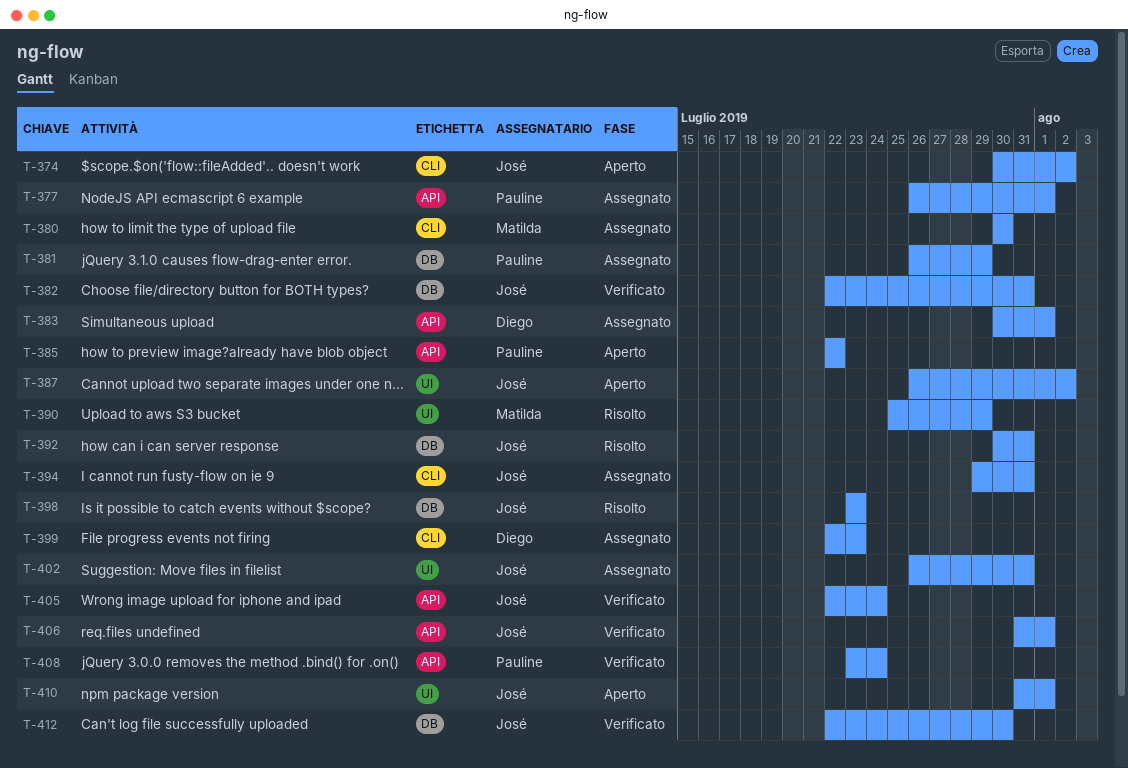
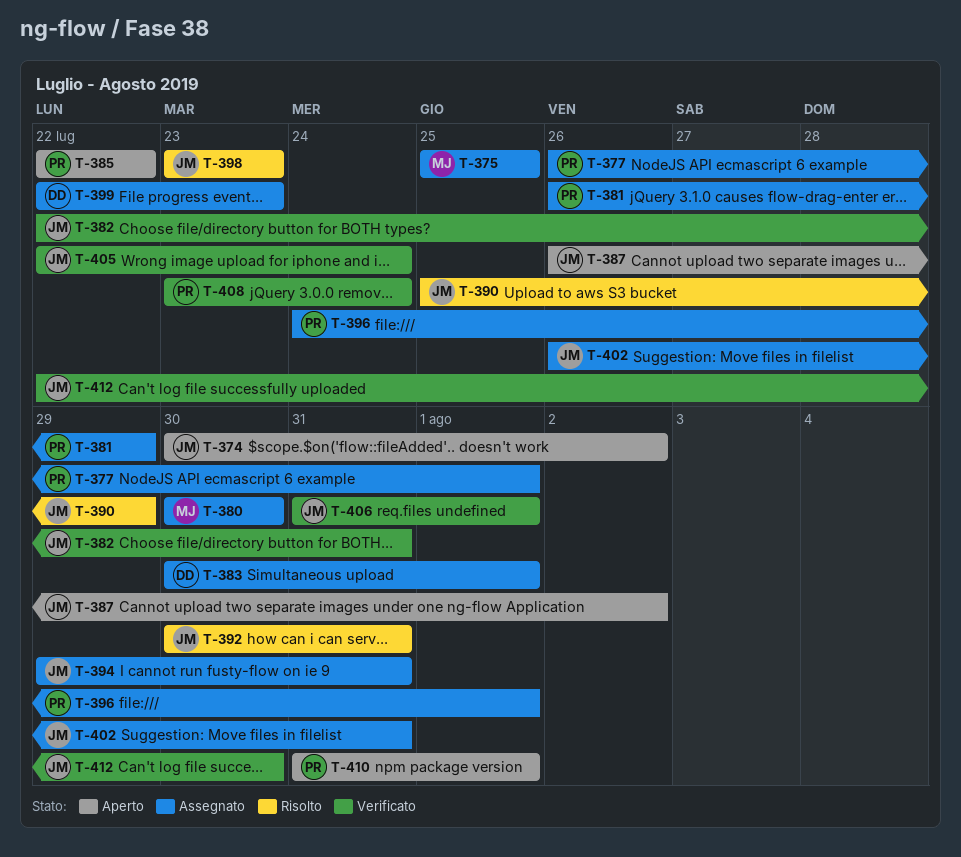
T-375: none -> present
T-390, owner: Matilda -> José
T-396: none -> present
T-410, owner: José -> Pauline

